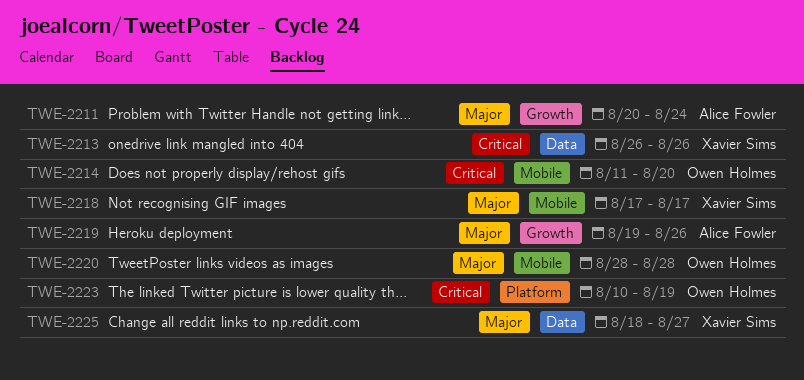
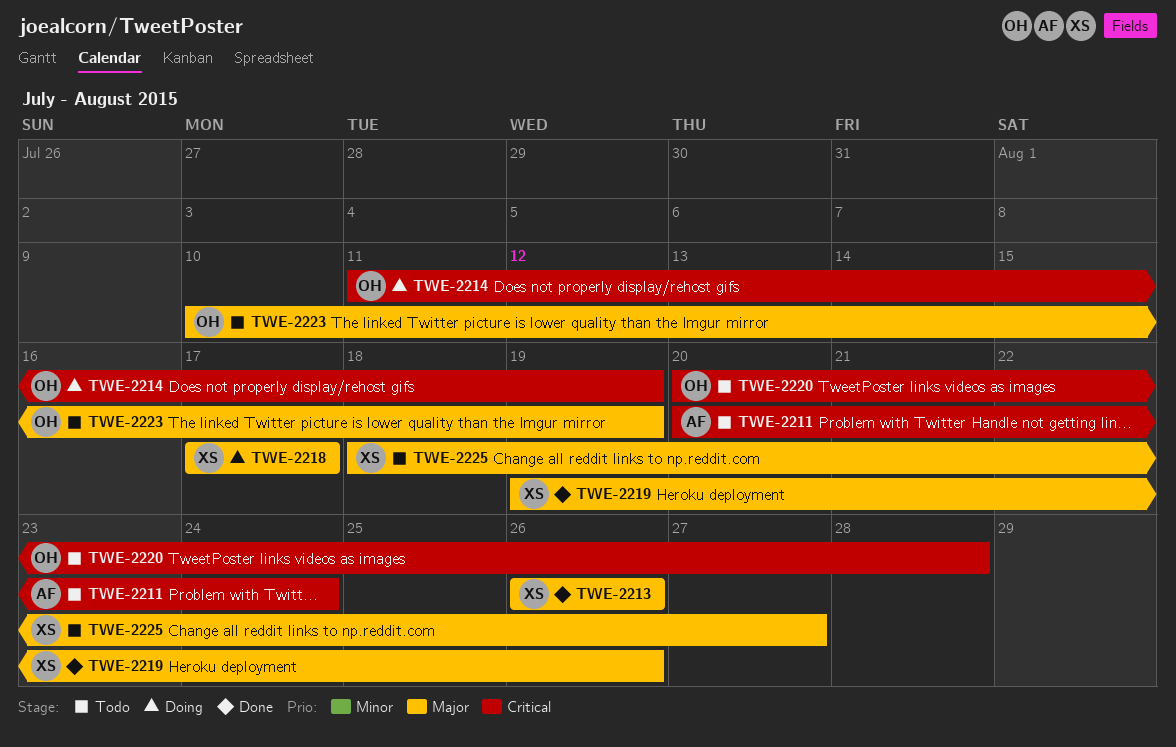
TWE-2211, priority: Major -> Critical
TWE-2213, priority: Critical -> Major
TWE-2214, due: Aug 20 -> Aug 19
TWE-2219, owner: Alice Fowler -> Xavier Sims
TWE-2220, priority: Major -> Critical
TWE-2220, start: Aug 28 -> Aug 20
TWE-2223, priority: Critical -> Major

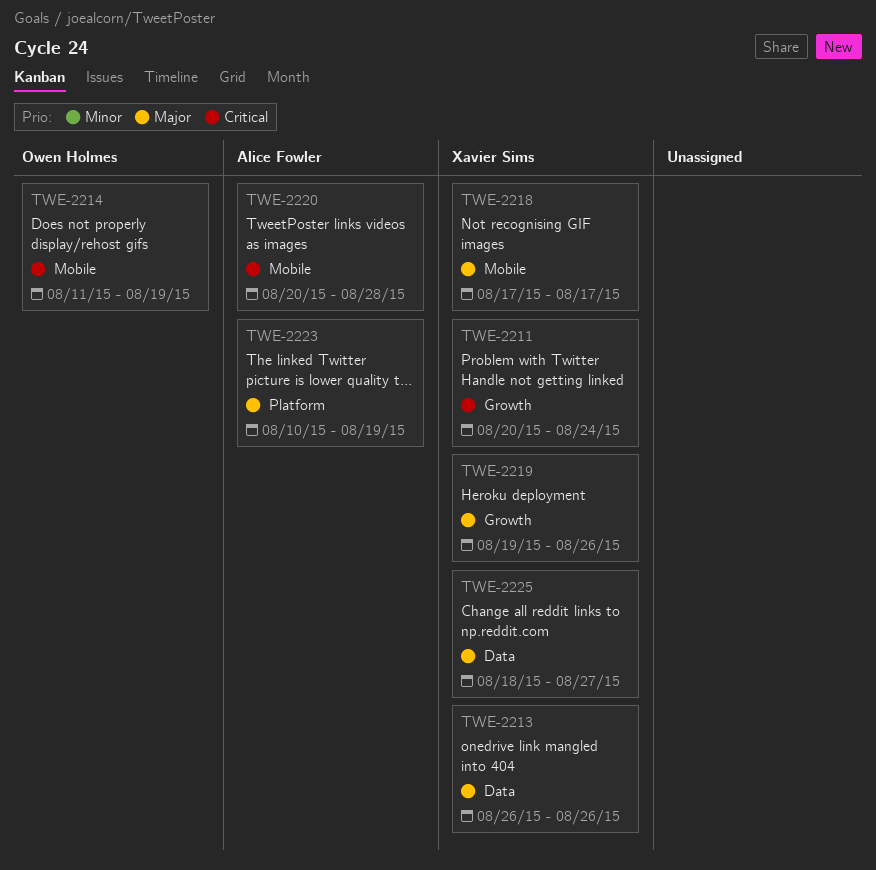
TWE-2211, owner: Alice Fowler -> Xavier Sims
TWE-2220, owner: Owen Holmes -> Alice Fowler
TWE-2223, owner: Owen Holmes -> Alice Fowler

